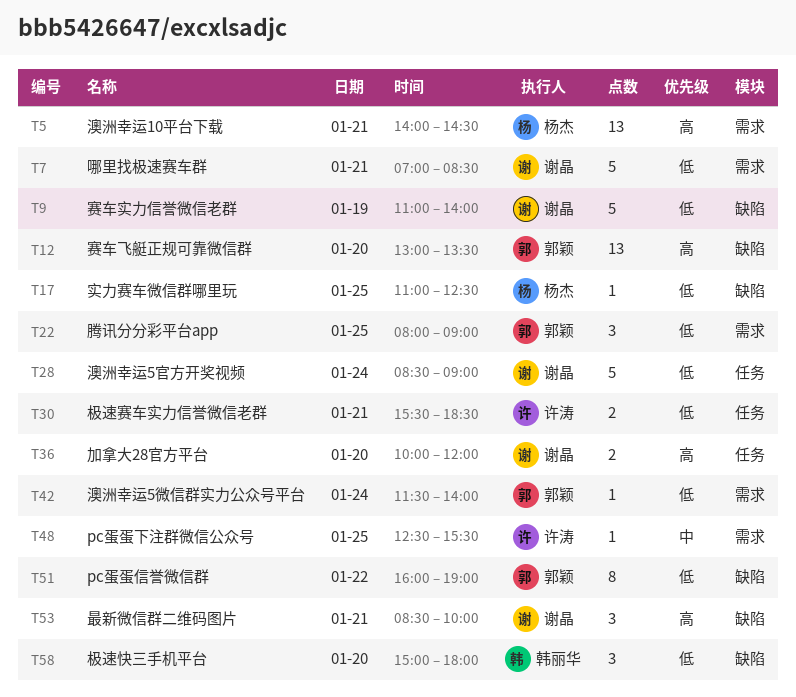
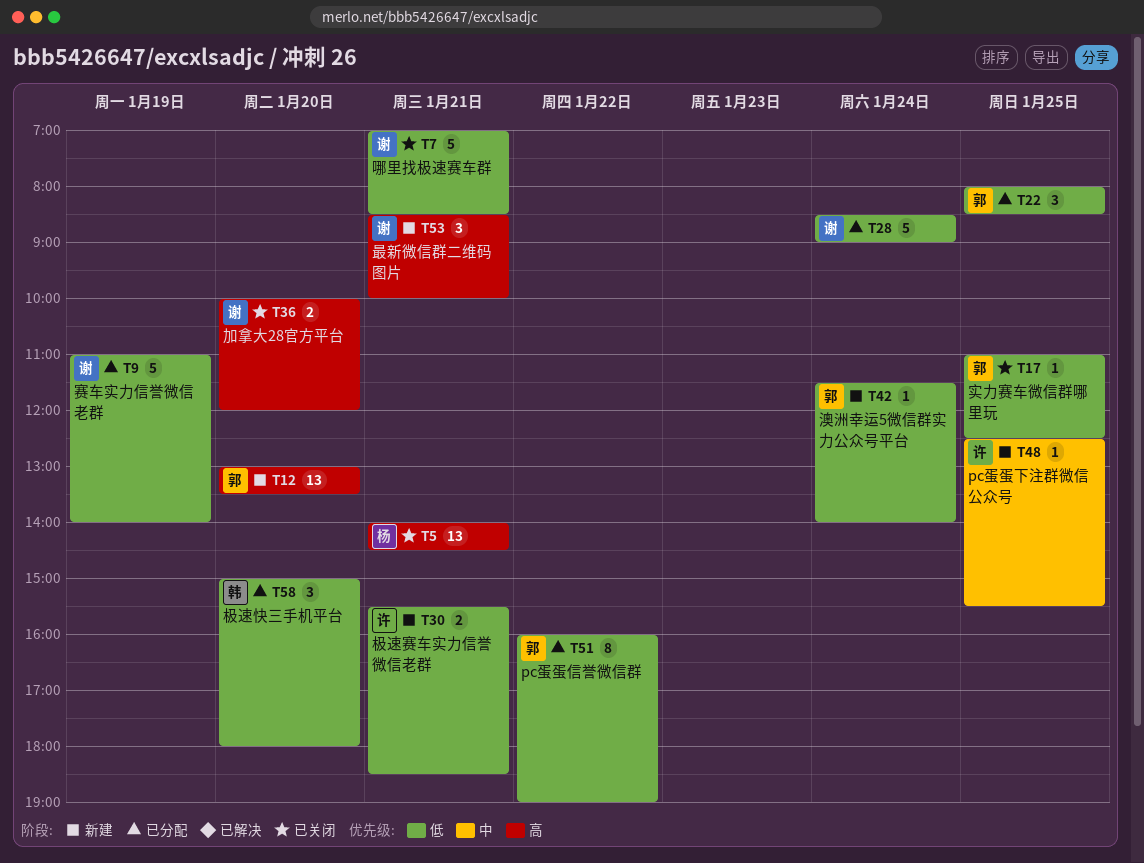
T17, owner: 杨杰 -> 郭颖
T22, ends: 09:00 -> 08:30

